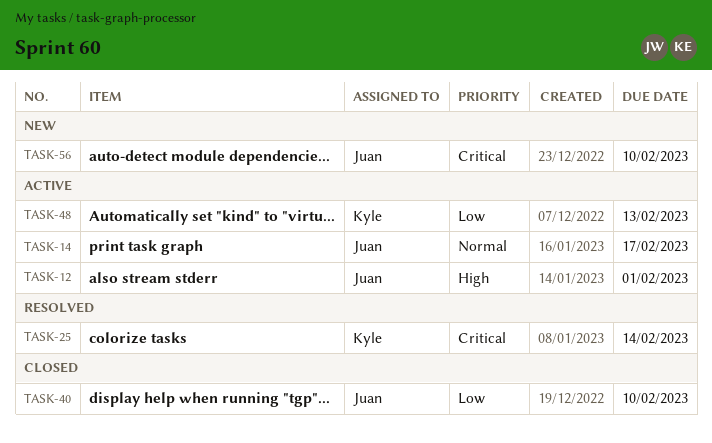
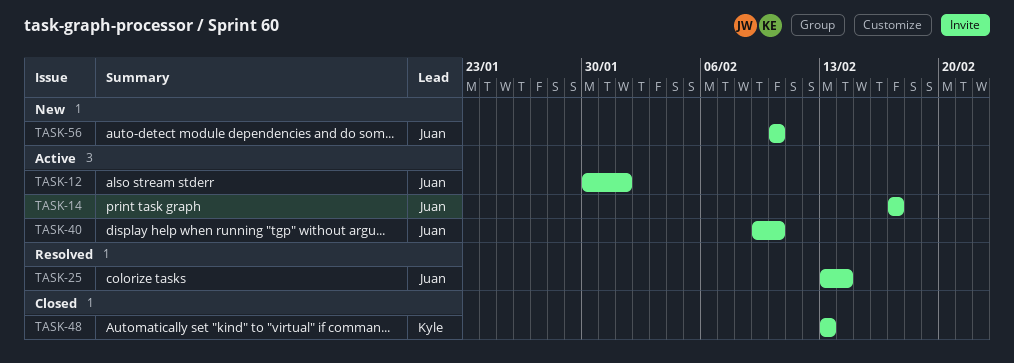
TASK-25, owner: Kyle -> Juan
TASK-40, status: Closed -> Active
TASK-48, status: Active -> Closed

